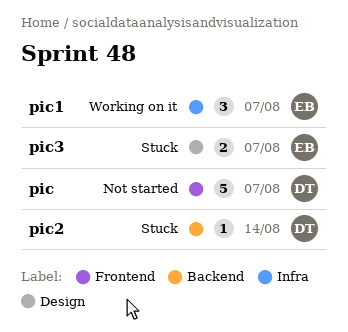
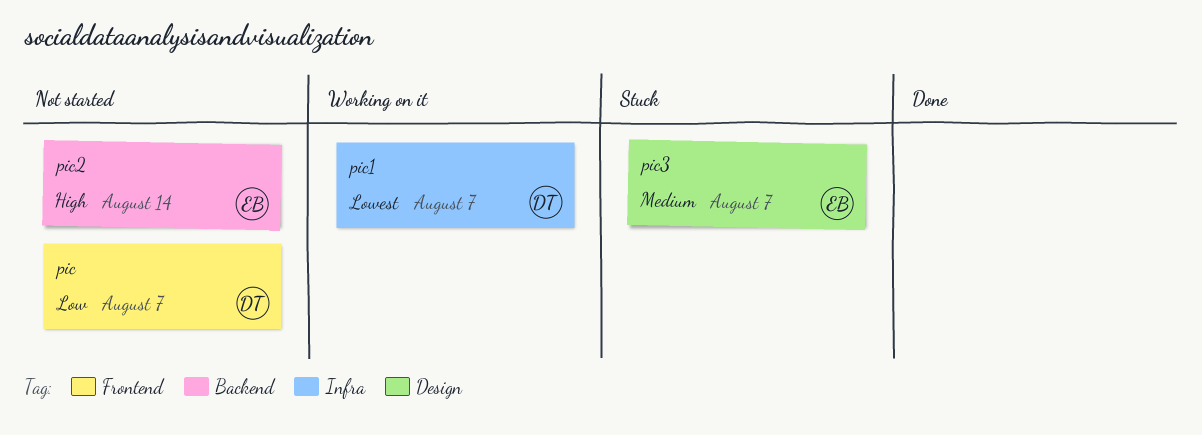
pic1, owner: EB -> DT
pic2, status: Stuck -> Not started
pic2, owner: DT -> EB

